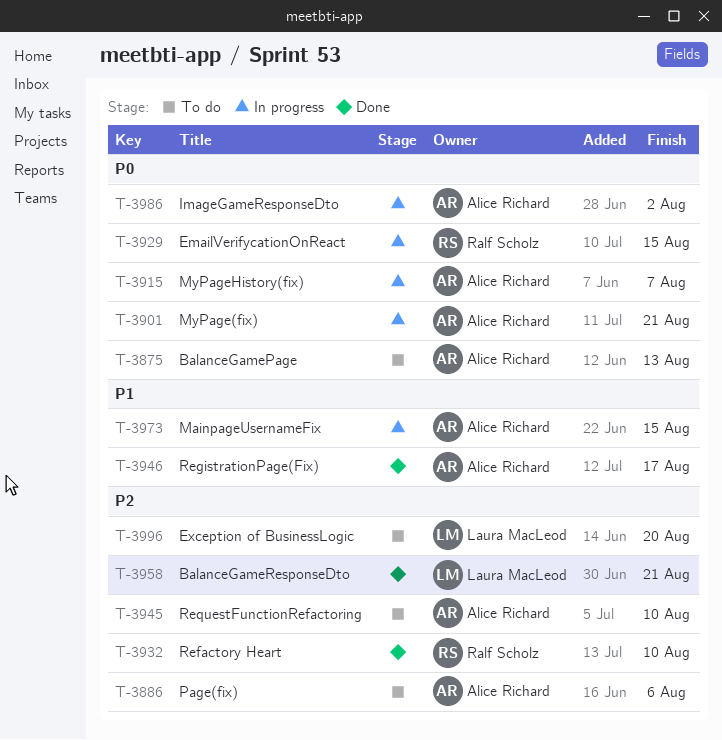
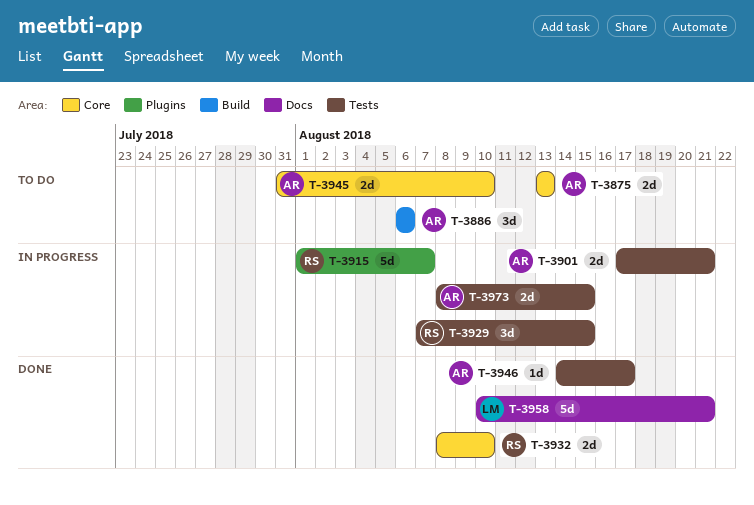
T-3915, owner: Alice Richard -> Ralf Scholz
T-3986: present -> none
T-3996: present -> none

